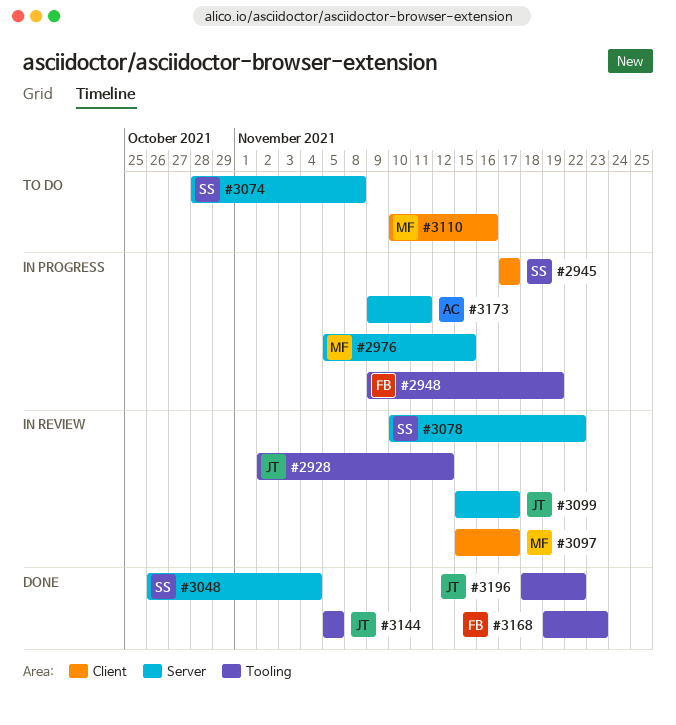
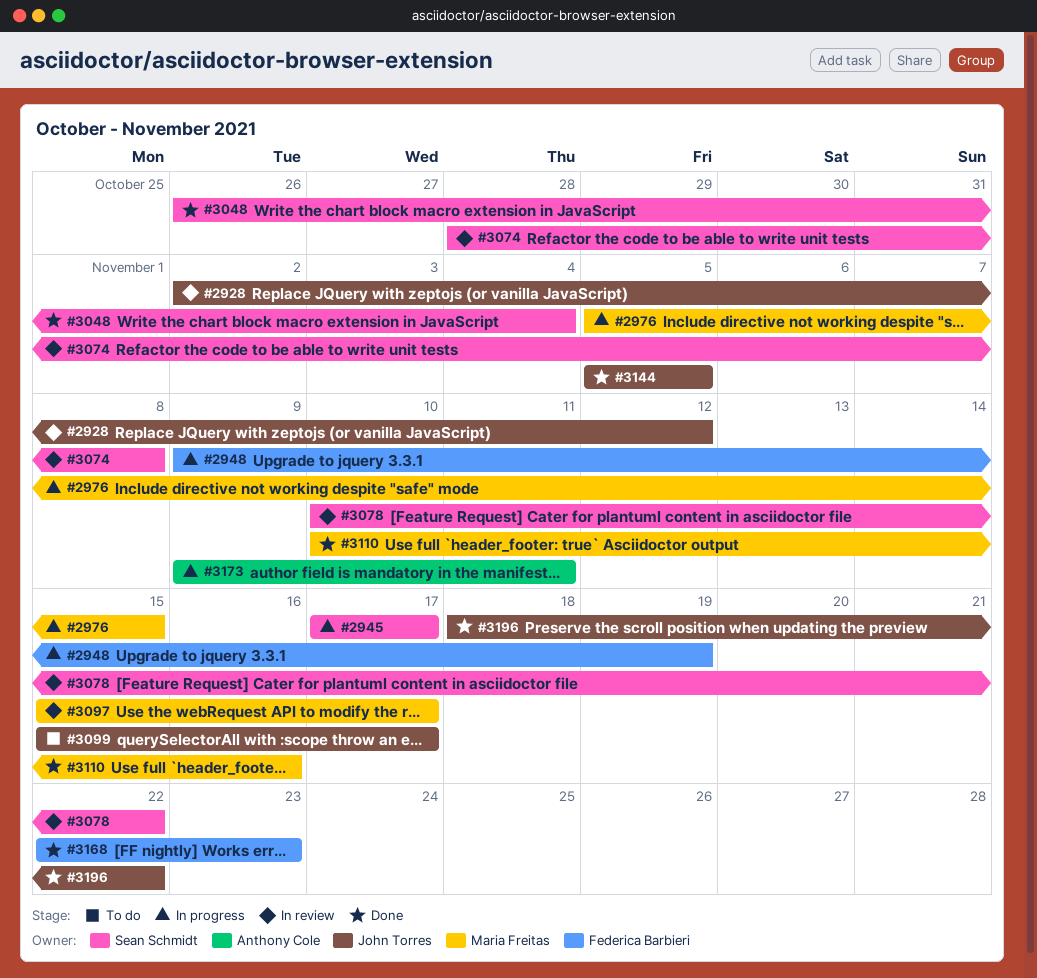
#3074, status: To do -> In review
#3099, status: In review -> To do
#3110, status: To do -> Done
#3168, start: Nov 19 -> Nov 22

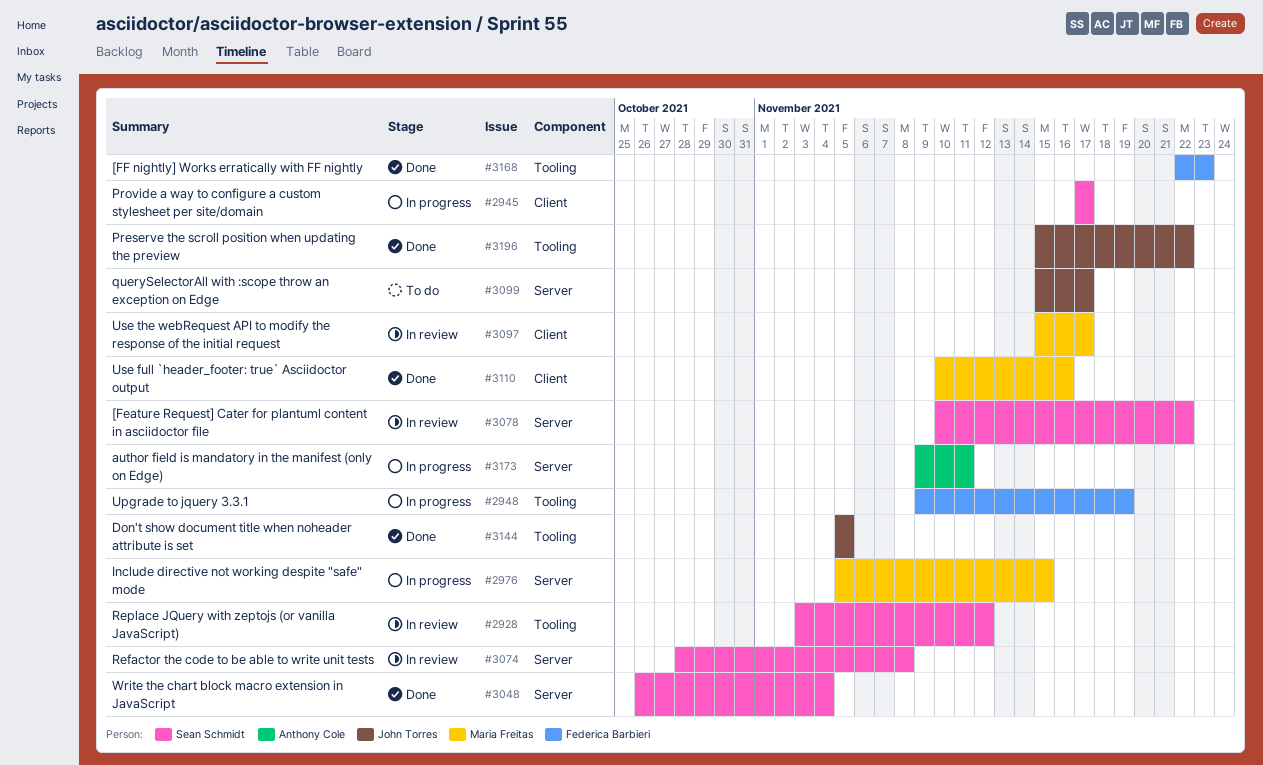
#2928, owner: John Torres -> Sean Schmidt
#2928, start: Nov 2 -> Nov 3
#3196, start: Nov 18 -> Nov 15

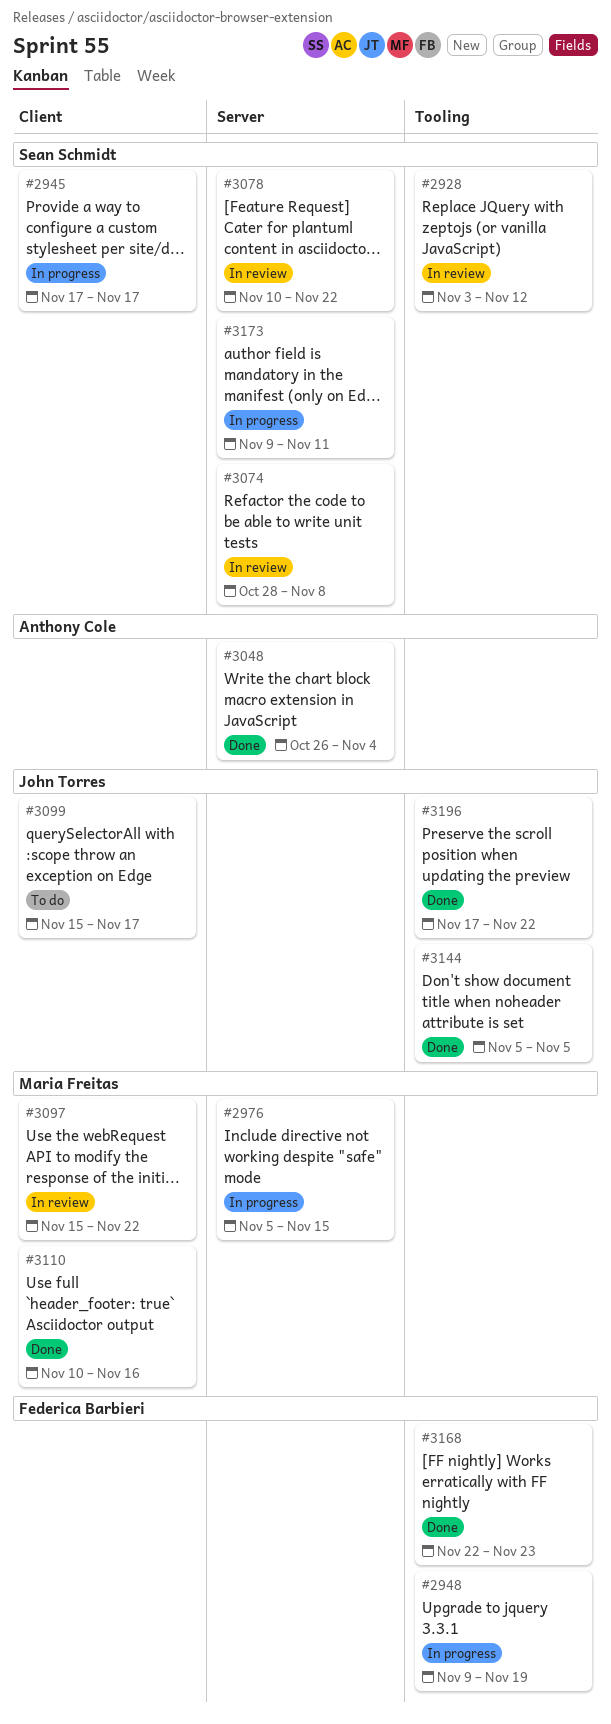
#3048, owner: Sean Schmidt -> Anthony Cole
#3097, due: Nov 17 -> Nov 22
#3099, label: Server -> Client
#3173, owner: Anthony Cole -> Sean Schmidt
#3196, start: Nov 15 -> Nov 17

